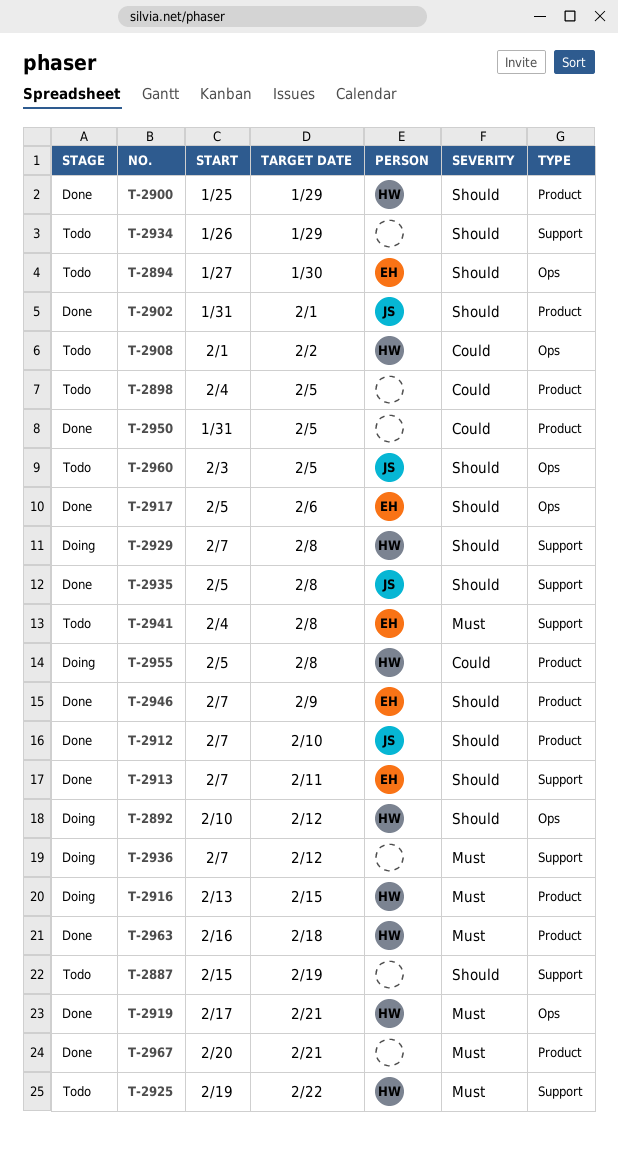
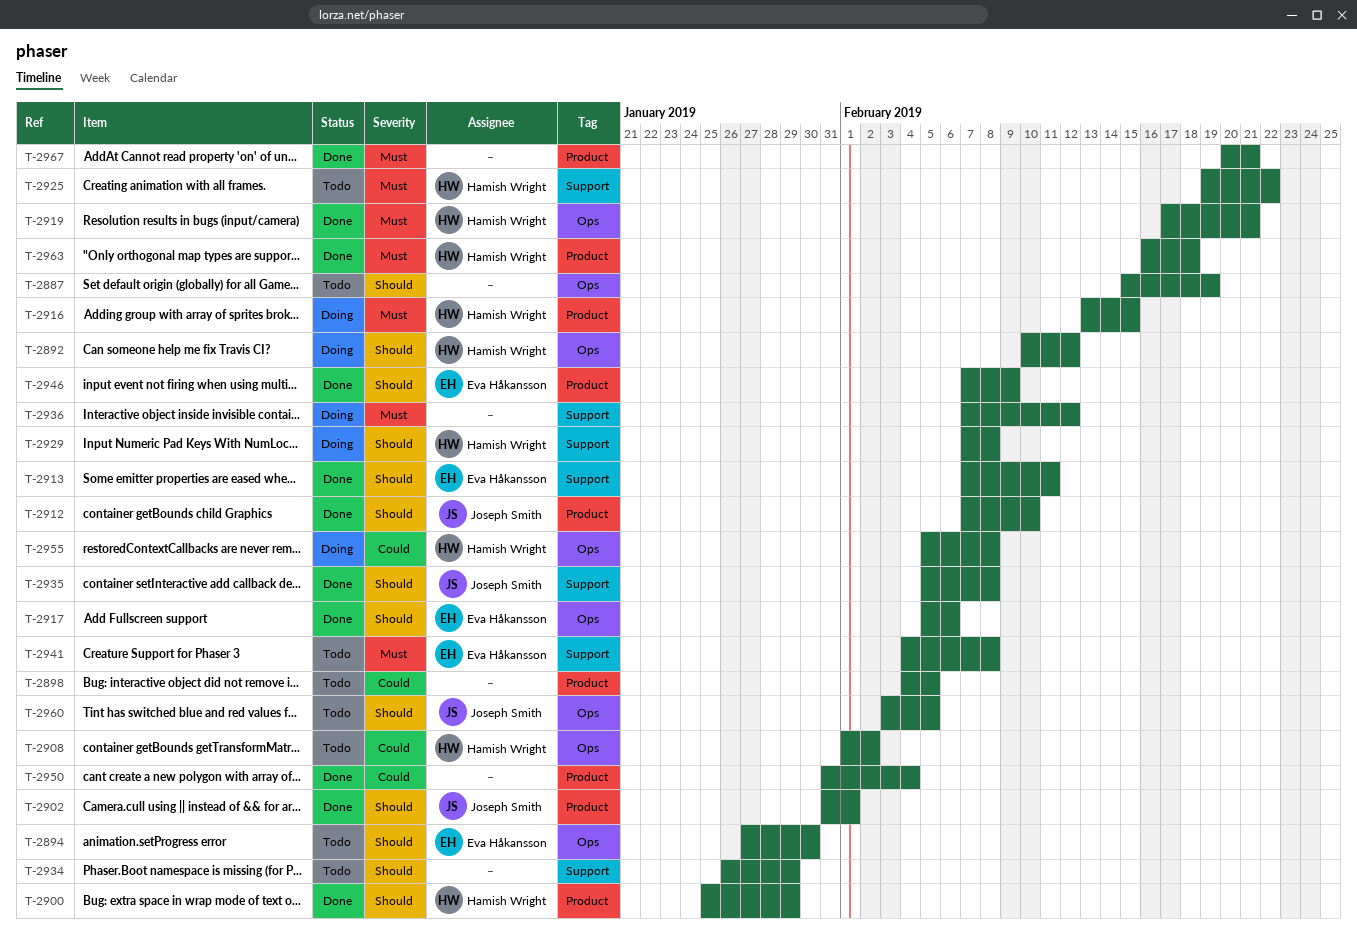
T-2887, label: Support -> Ops
T-2950, due: Feb 5 -> Feb 4
T-2955, label: Product -> Ops

